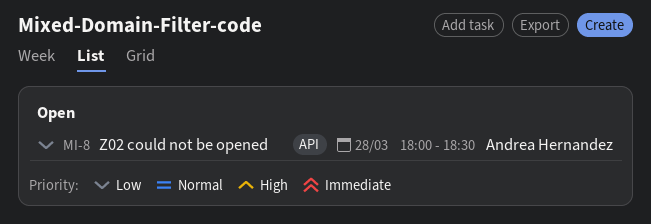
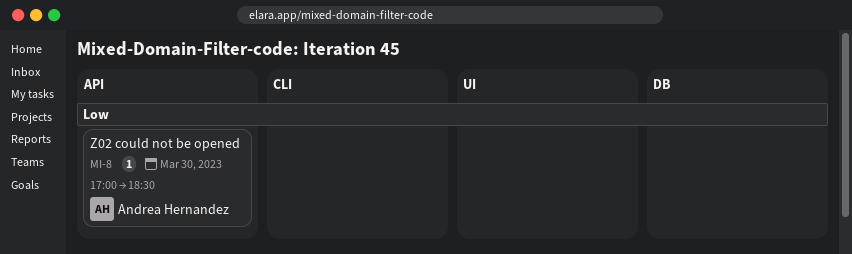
MI-8, day: Mar 28 -> Mar 30
MI-8, begins: 18:00 -> 17:00

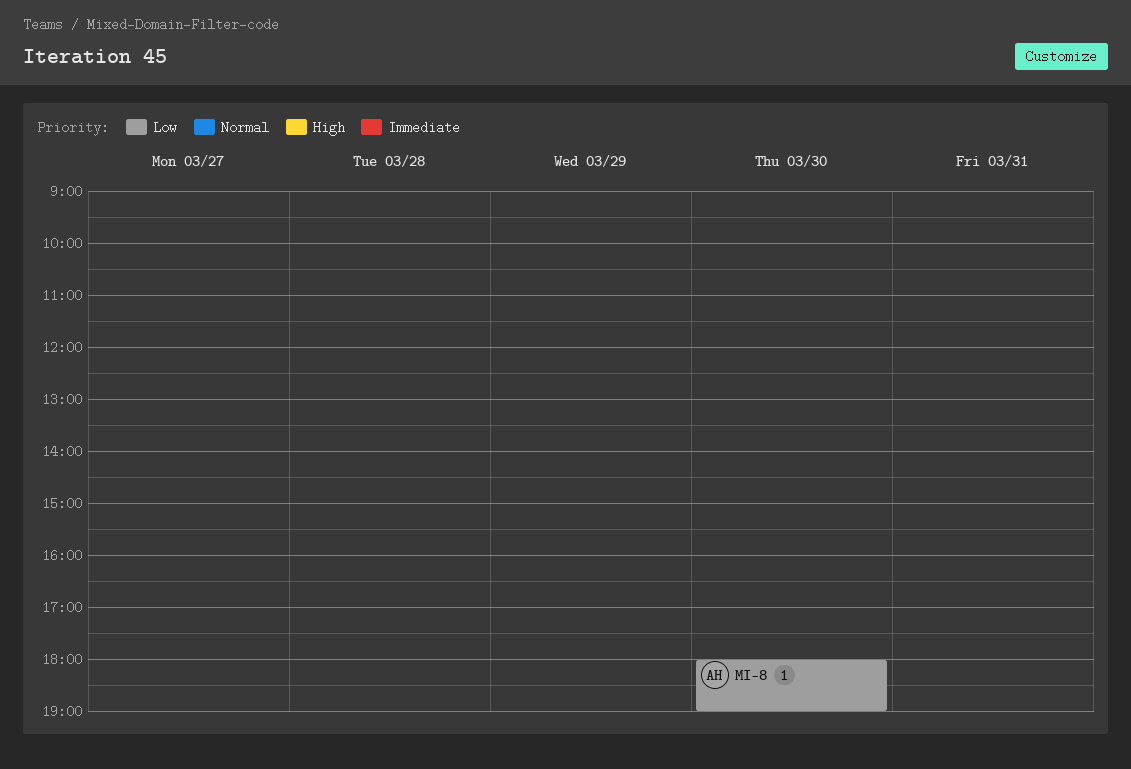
MI-8, begins: 17:00 -> 18:00
MI-8, ends: 18:30 -> 19:00

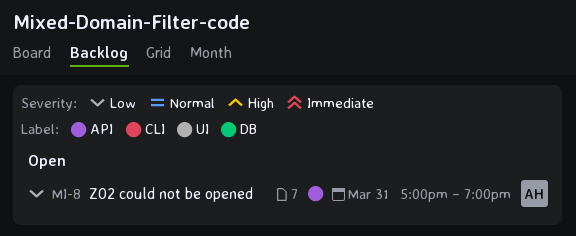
MI-8, day: Mar 30 -> Mar 31
MI-8, begins: 18:00 -> 17:00

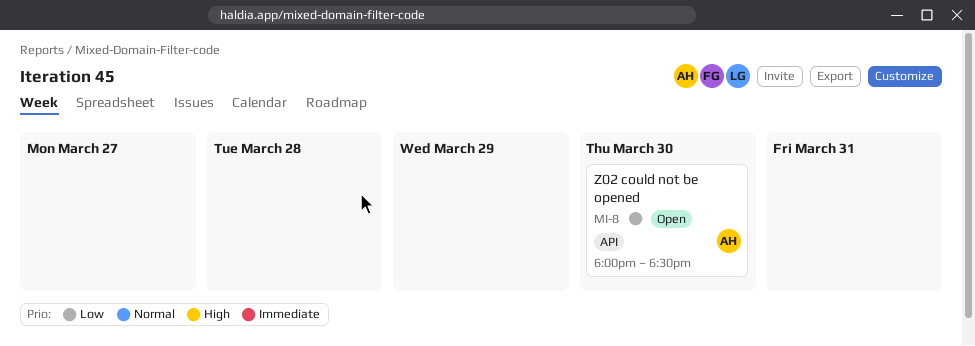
MI-8, day: Mar 31 -> Mar 30
MI-8, begins: 17:00 -> 18:00
MI-8, ends: 19:00 -> 18:30

